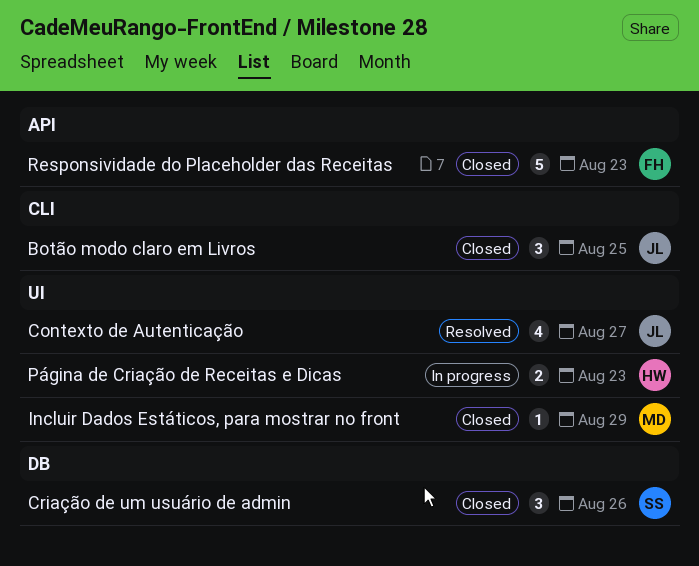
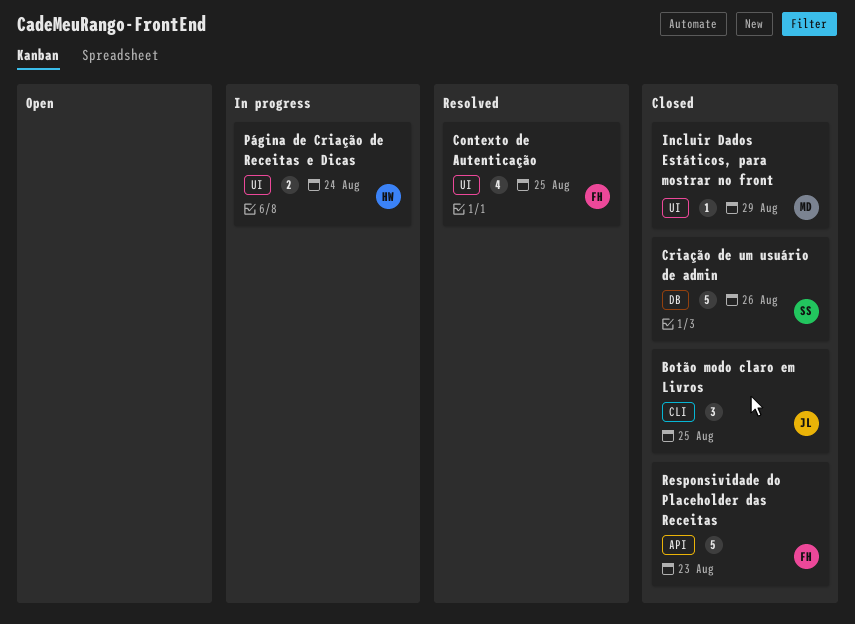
Contexto de Autenticação, owner: JL -> FH
Contexto de Autenticação, due: Aug 27 -> Aug 25
Criação de um usuário de admin, estimate: 3 -> 5
Página de Criação de Receitas e Dicas, due: Aug 23 -> Aug 24

